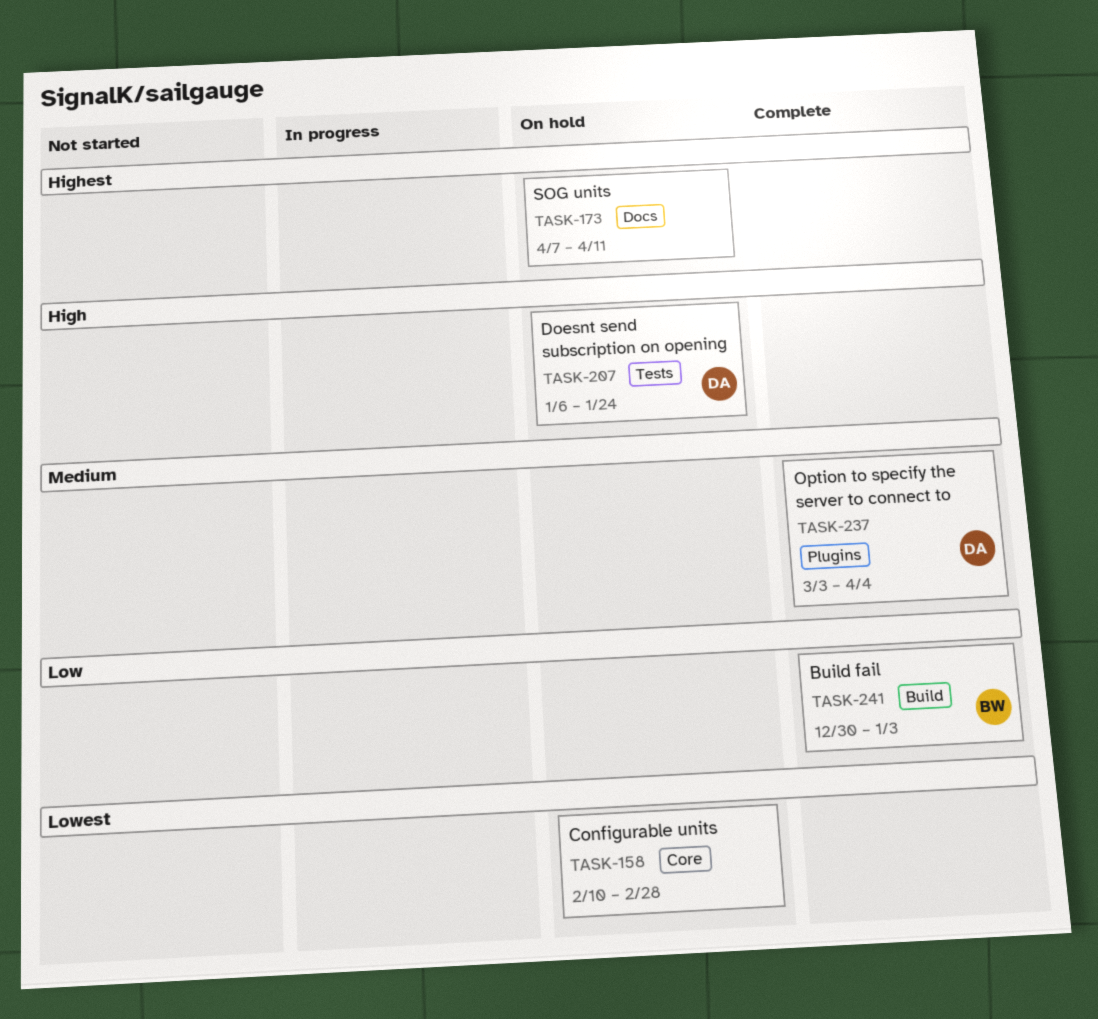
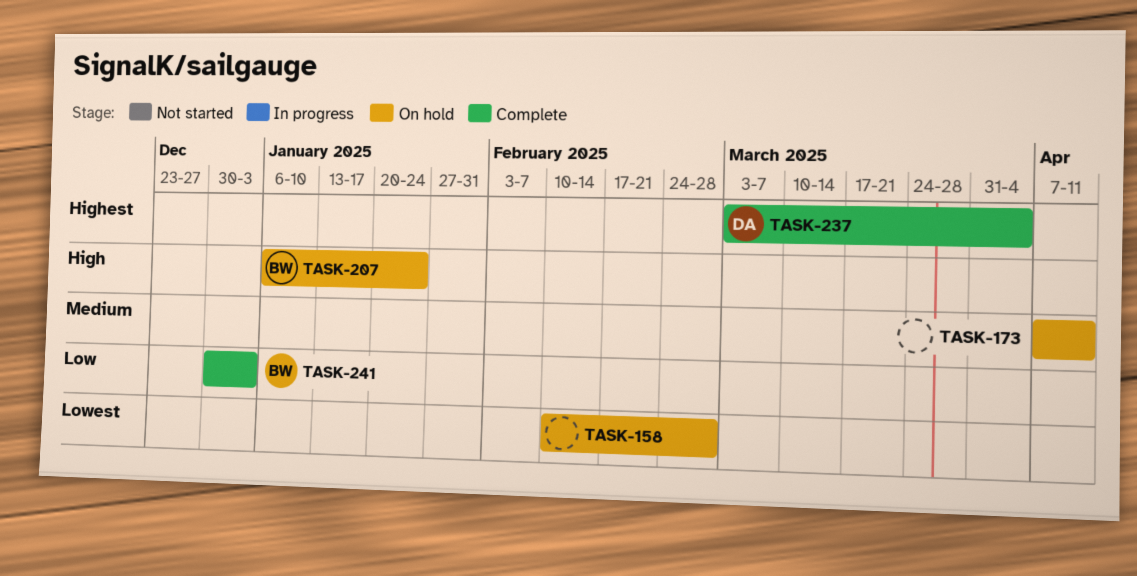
TASK-173, priority: Highest -> Medium
TASK-207, owner: DA -> BW
TASK-237, priority: Medium -> Highest

